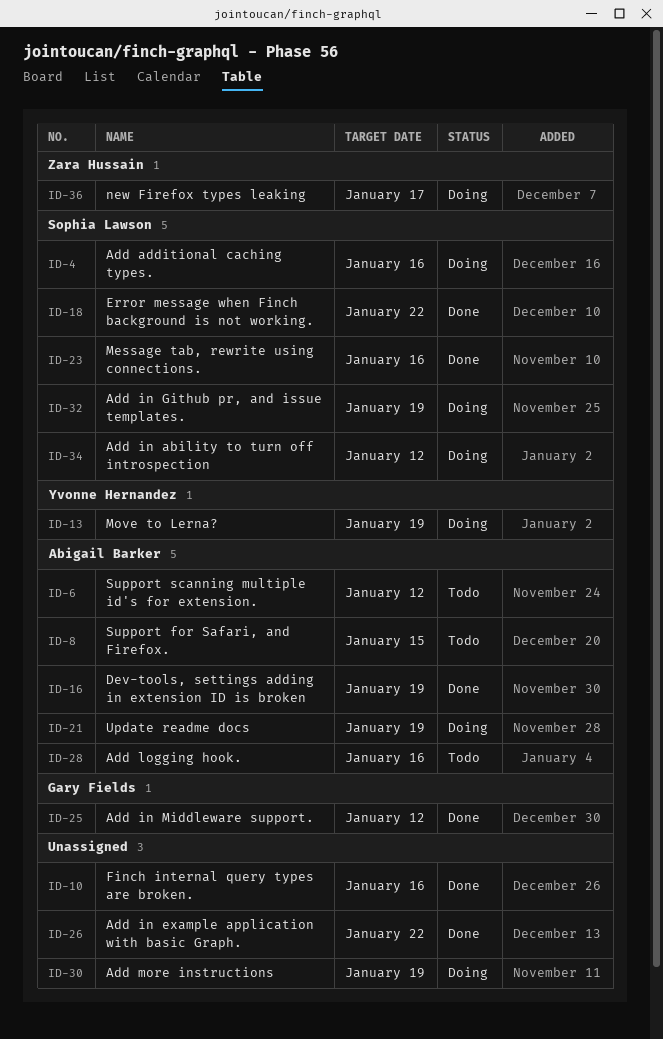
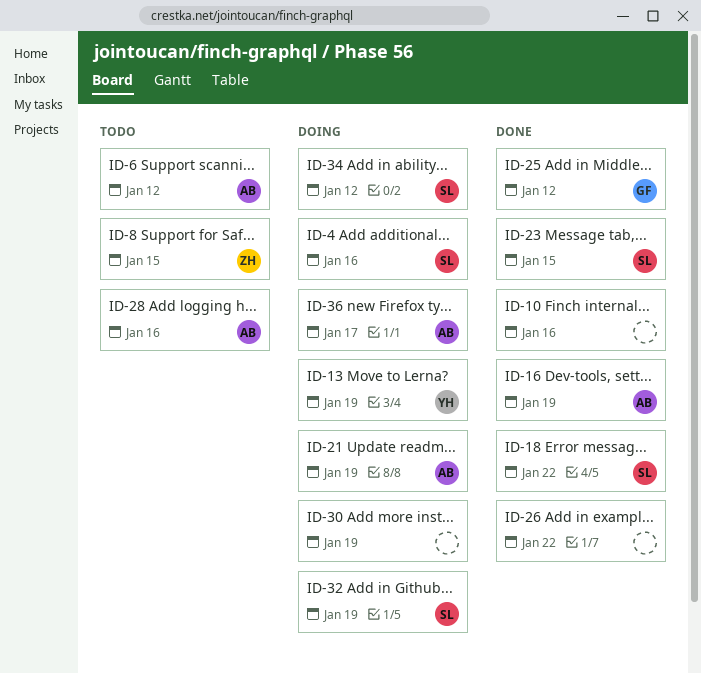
ID-8, owner: Abigail Barker -> Zara Hussain
ID-23, due: Jan 16 -> Jan 15
ID-36, owner: Zara Hussain -> Abigail Barker

